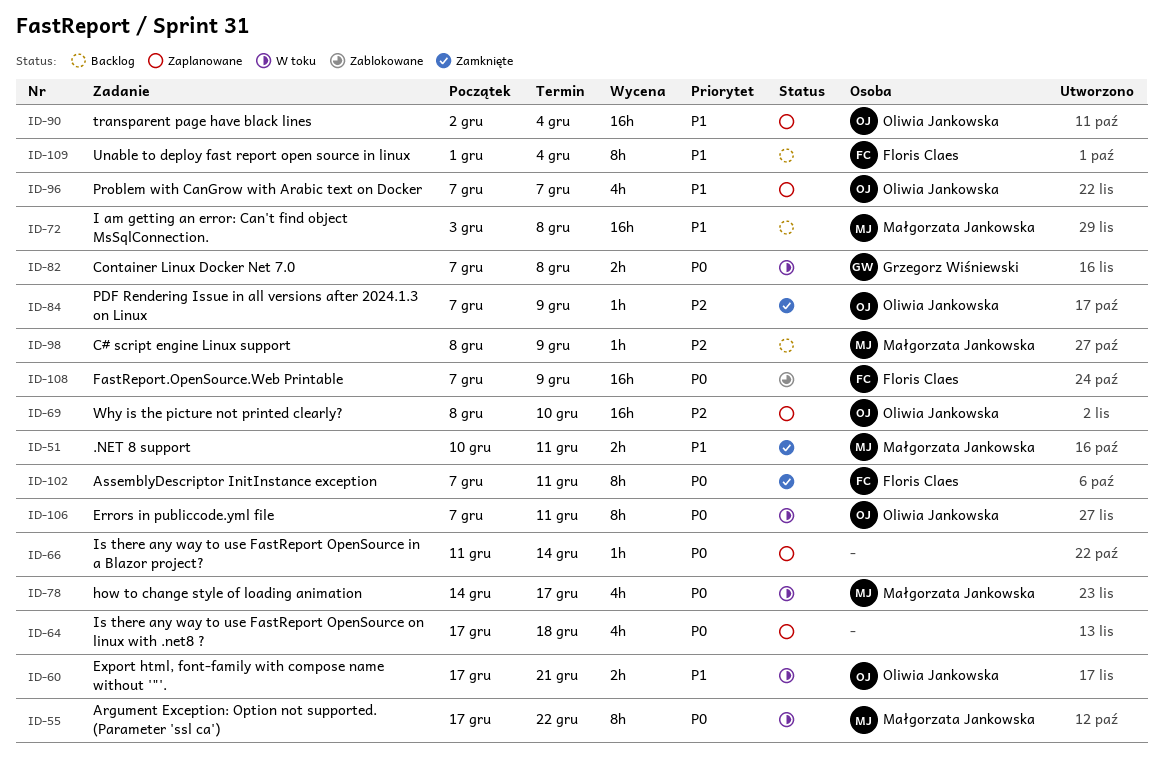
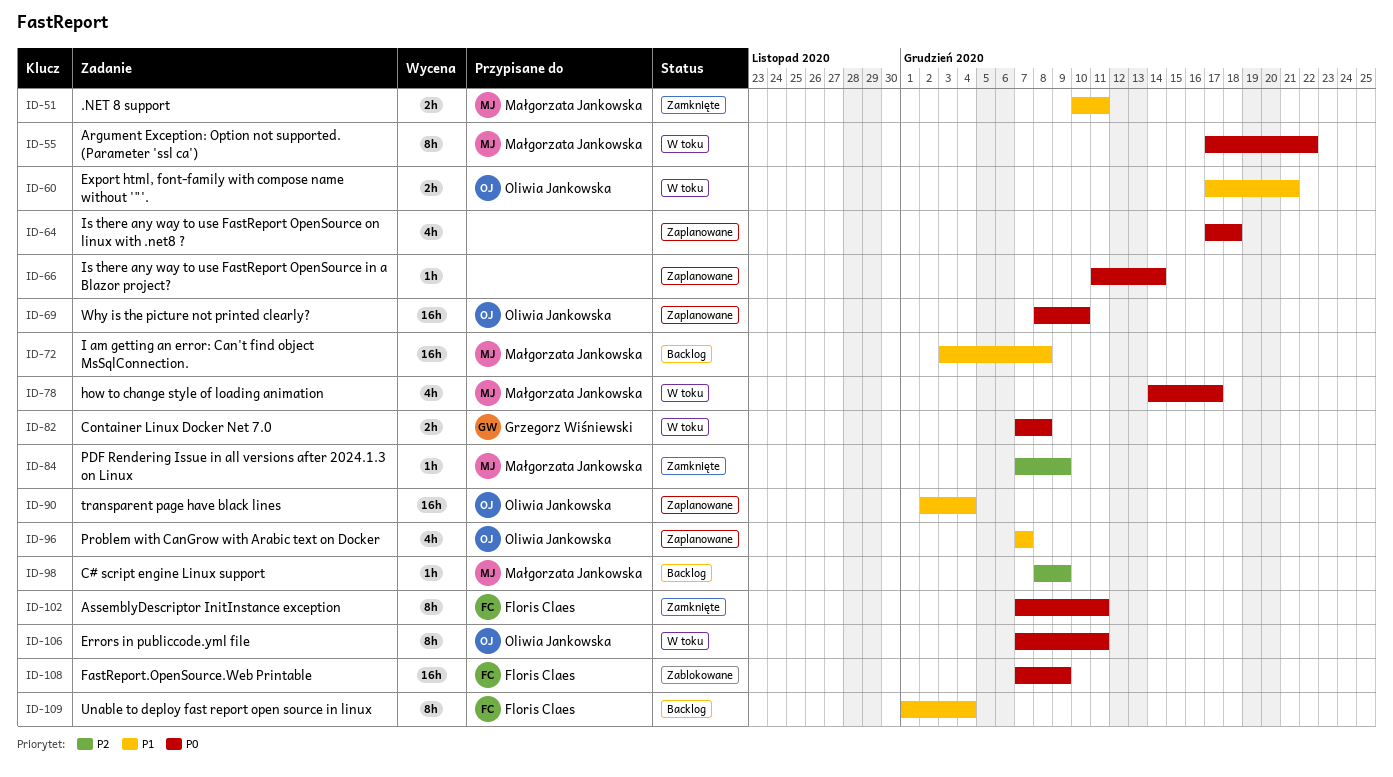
ID-69, priority: P2 -> P0
ID-84, owner: Oliwia Jankowska -> Małgorzata Jankowska

